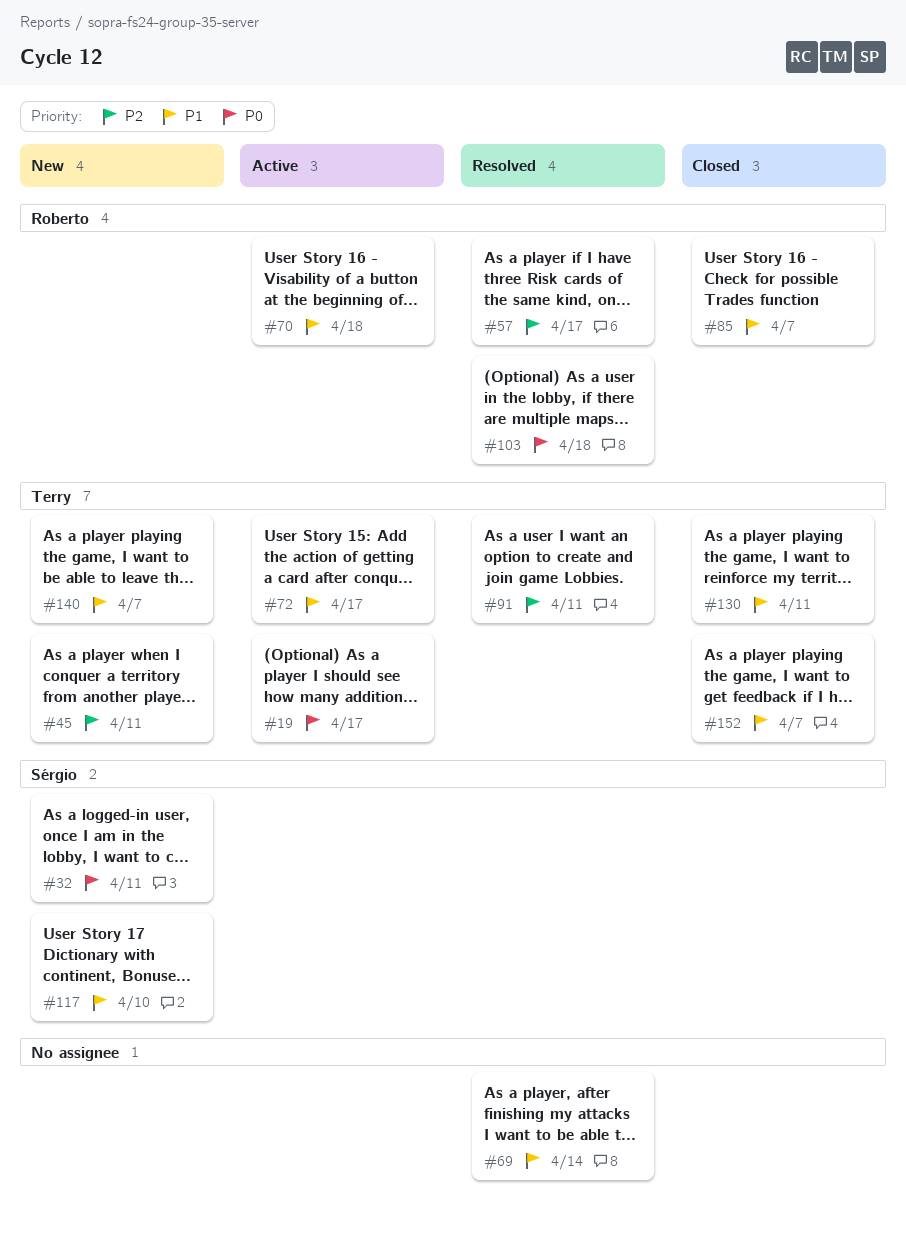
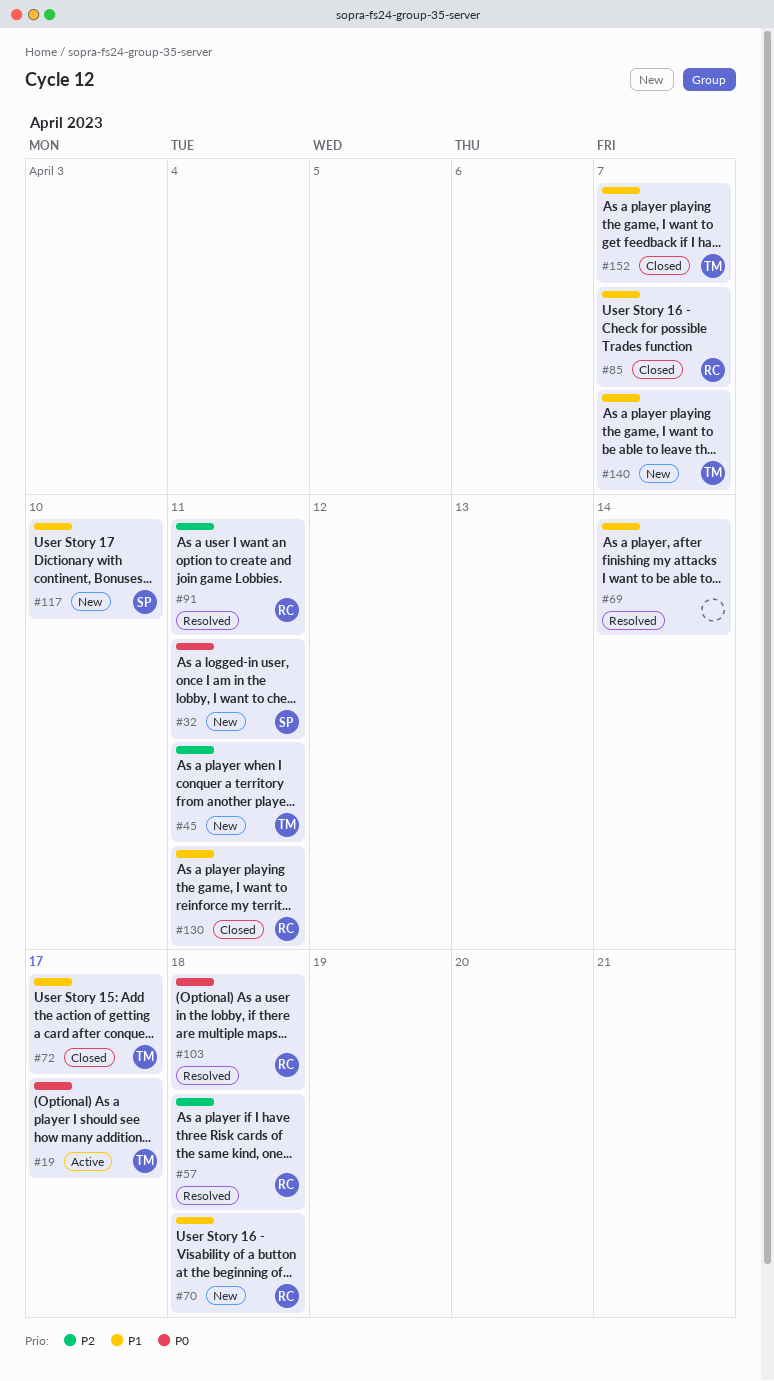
#57, due: Apr 17 -> Apr 18
#70, status: Active -> New
#72, status: Active -> Closed
#91, owner: Terry -> Roberto
#130, owner: Terry -> Roberto

